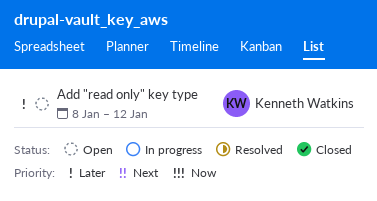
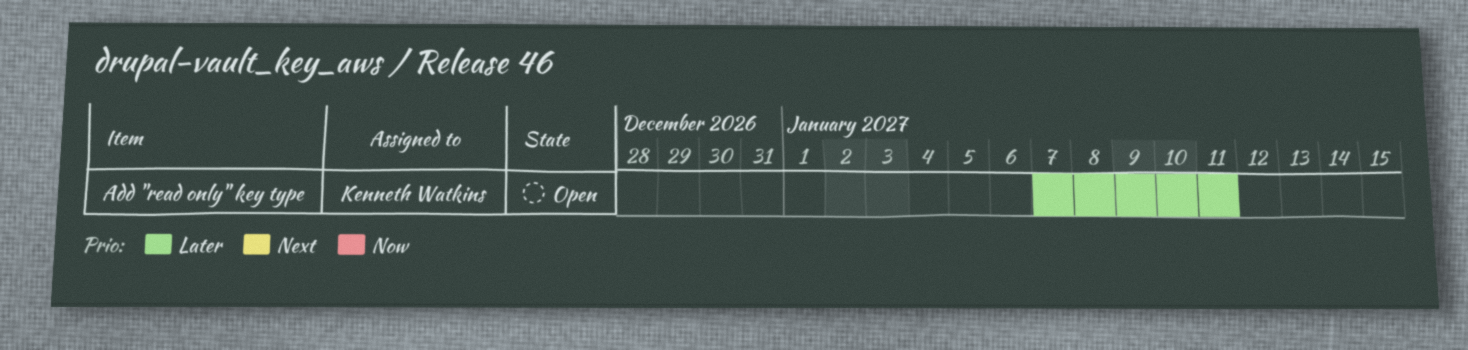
Add "read only" key type, start: Jan 8 -> Jan 7
Add "read only" key type, due: Jan 12 -> Jan 11

